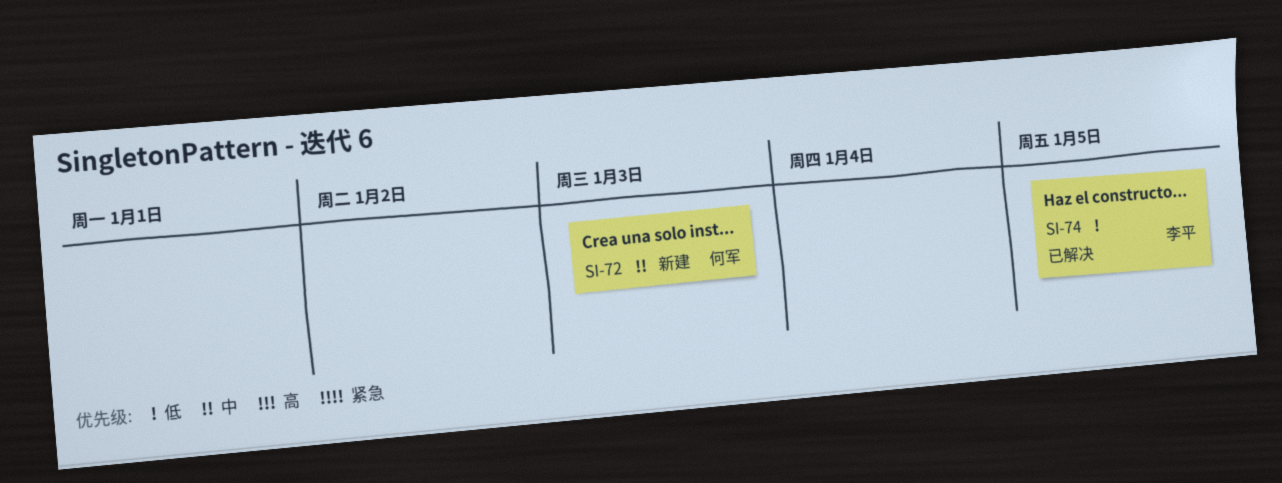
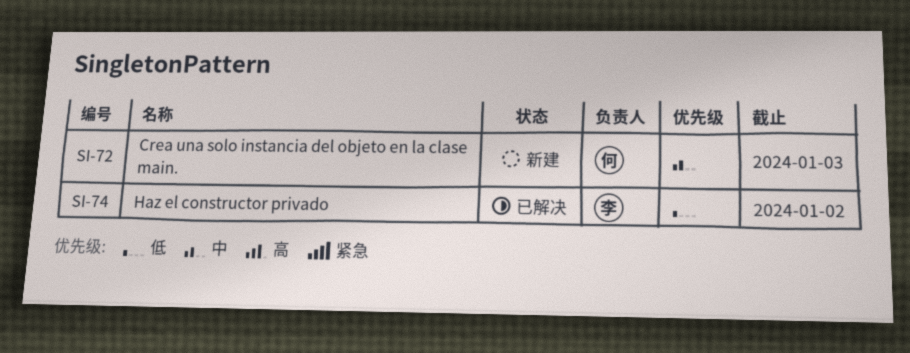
SI-74, due: Jan 5 -> Jan 2

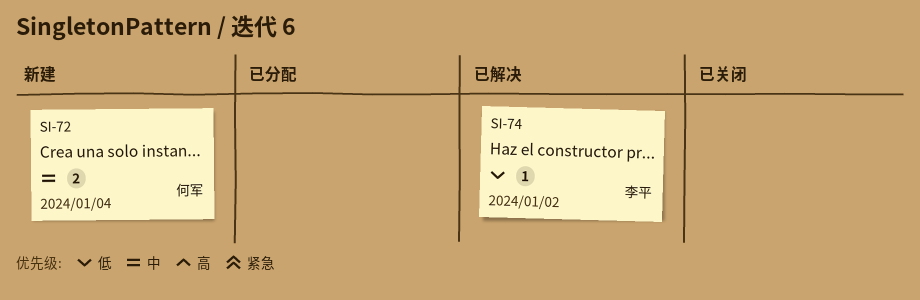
SI-72, due: Jan 3 -> Jan 4

